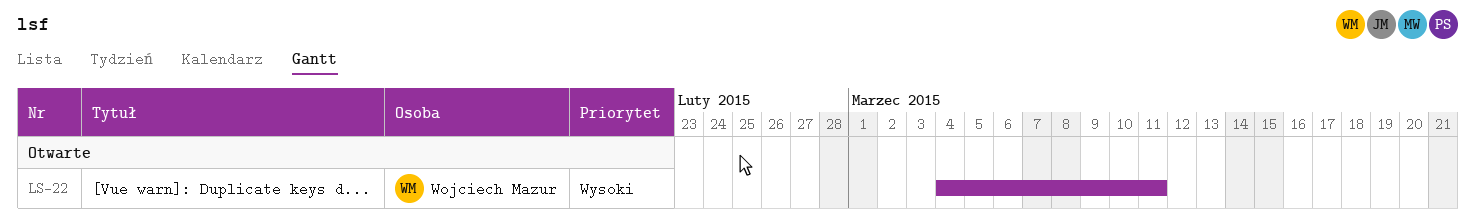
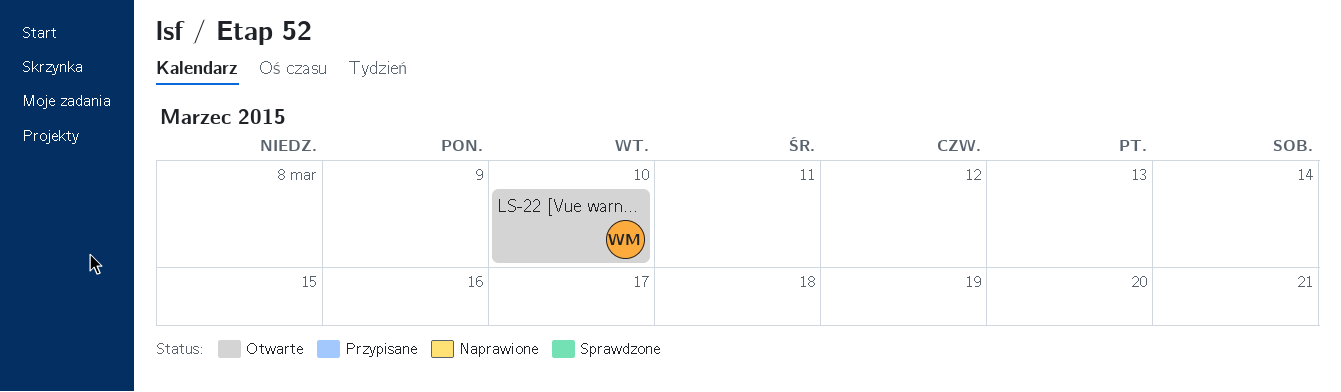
LS-22, due: Mar 11 -> Mar 10

